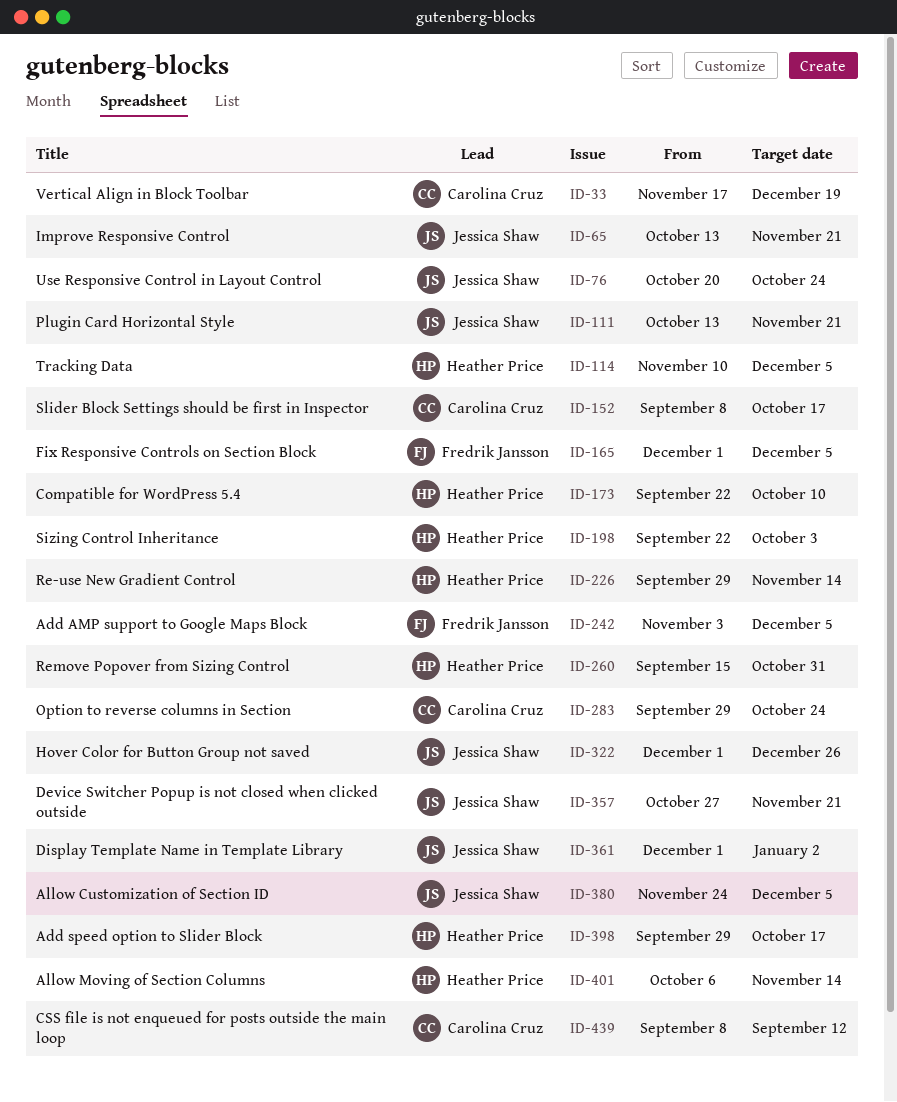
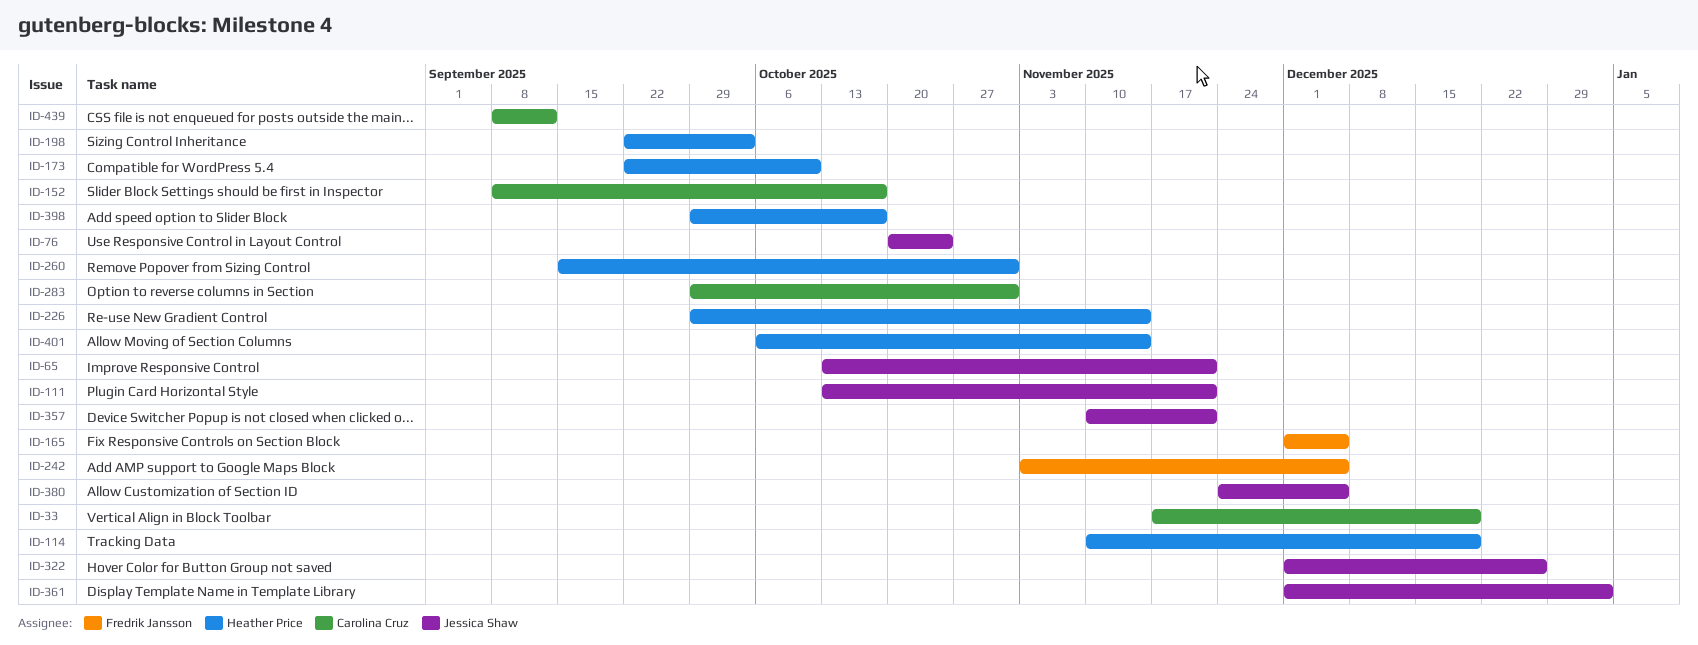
ID-114, due: Dec 5 -> Dec 19
ID-283, due: Oct 24 -> Oct 31
ID-357, start: Oct 27 -> Nov 10

